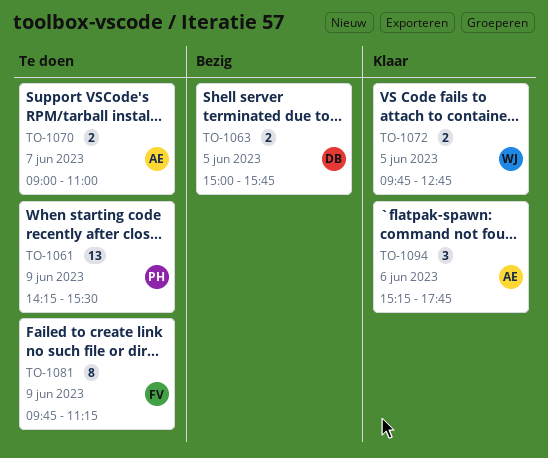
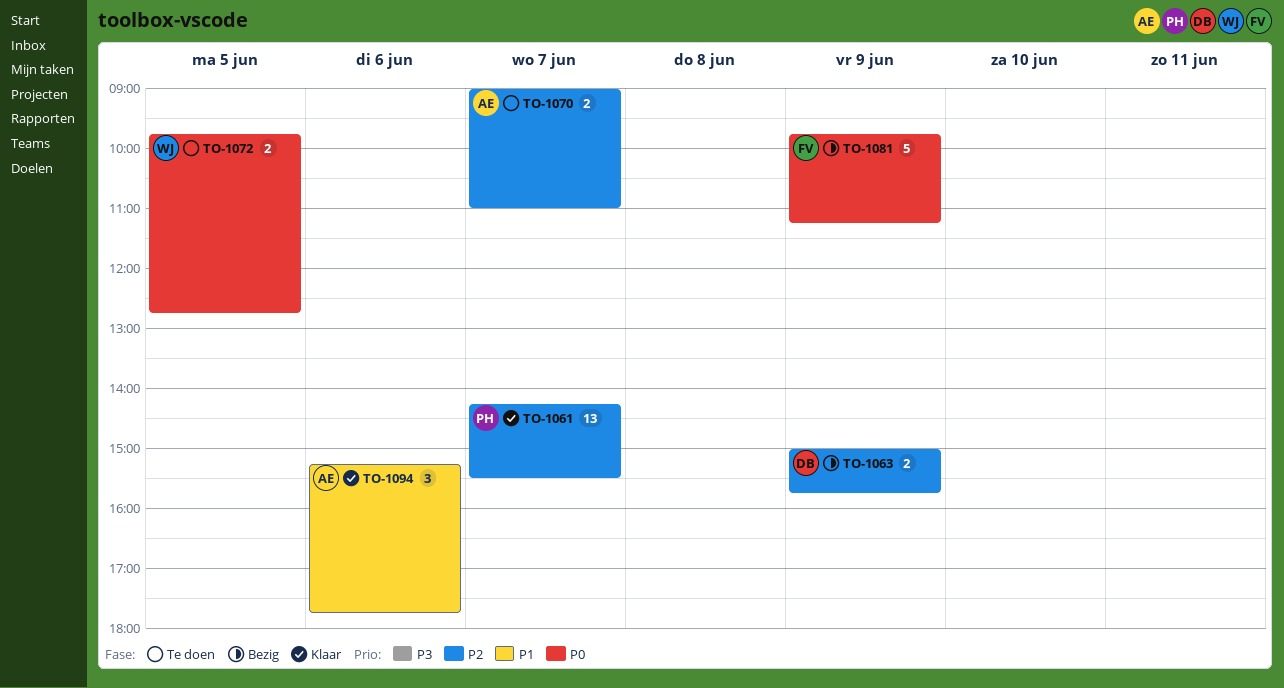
TO-1061, status: Te doen -> Klaar
TO-1061, day: Jun 9 -> Jun 7
TO-1063, day: Jun 5 -> Jun 9
TO-1072, status: Klaar -> Te doen
TO-1081, status: Te doen -> Bezig
TO-1081, estimate: 8 -> 5

